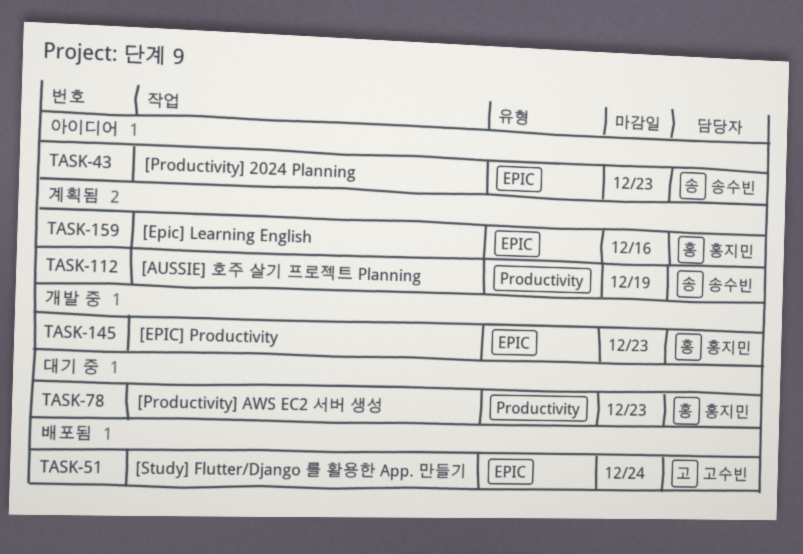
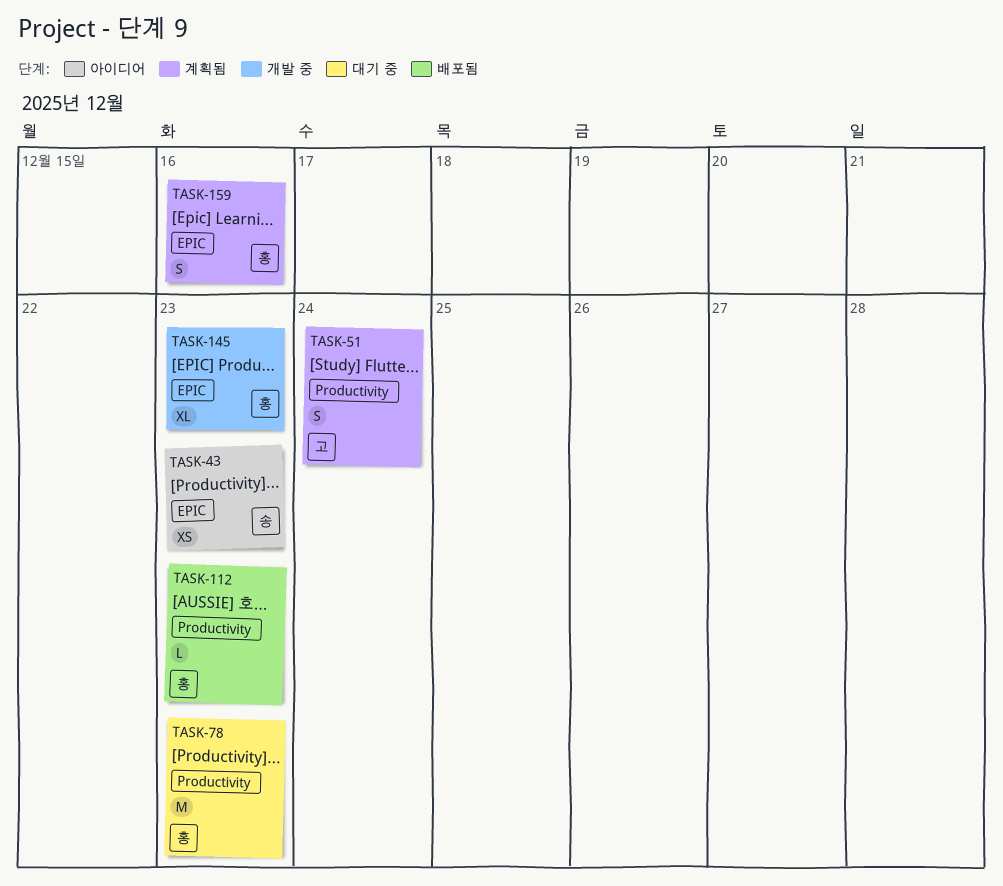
TASK-51, status: 배포됨 -> 계획됨
TASK-51, label: EPIC -> Productivity
TASK-112, status: 계획됨 -> 배포됨
TASK-112, owner: 송수빈 -> 홍지민
TASK-112, due: Dec 19 -> Dec 23

